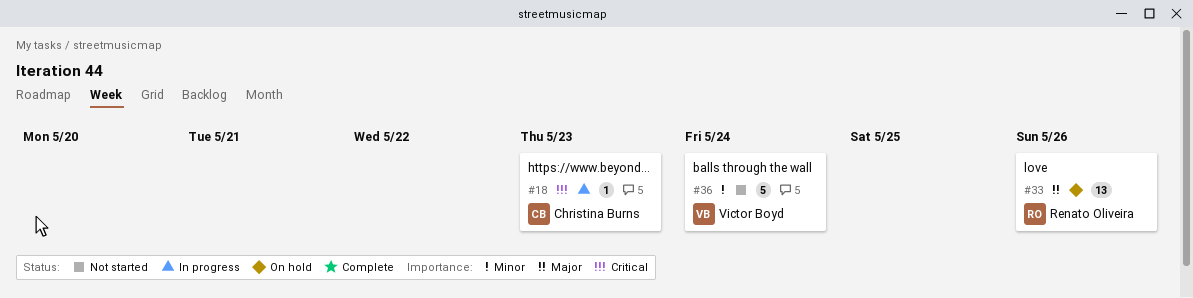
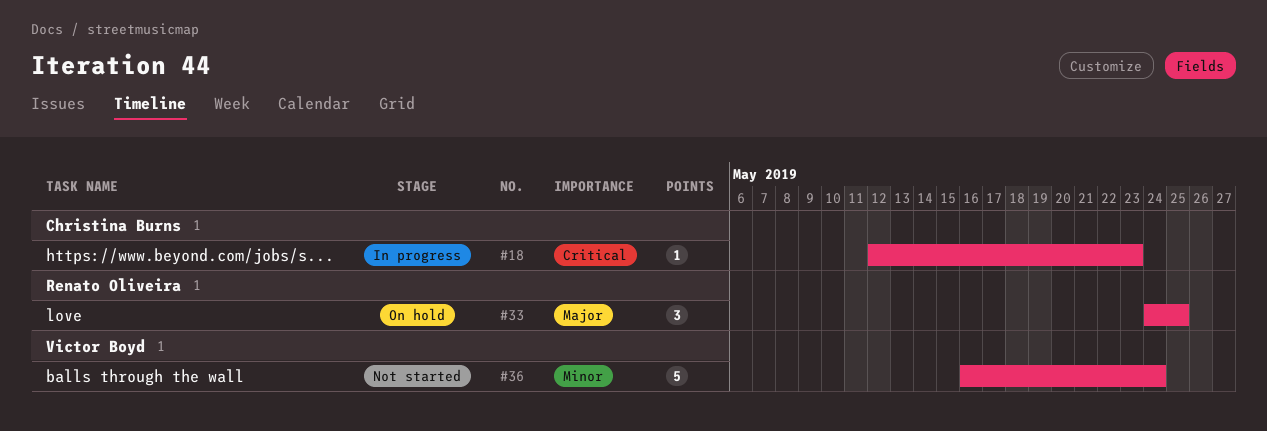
#33, estimate: 13 -> 3
#33, due: May 26 -> May 25

